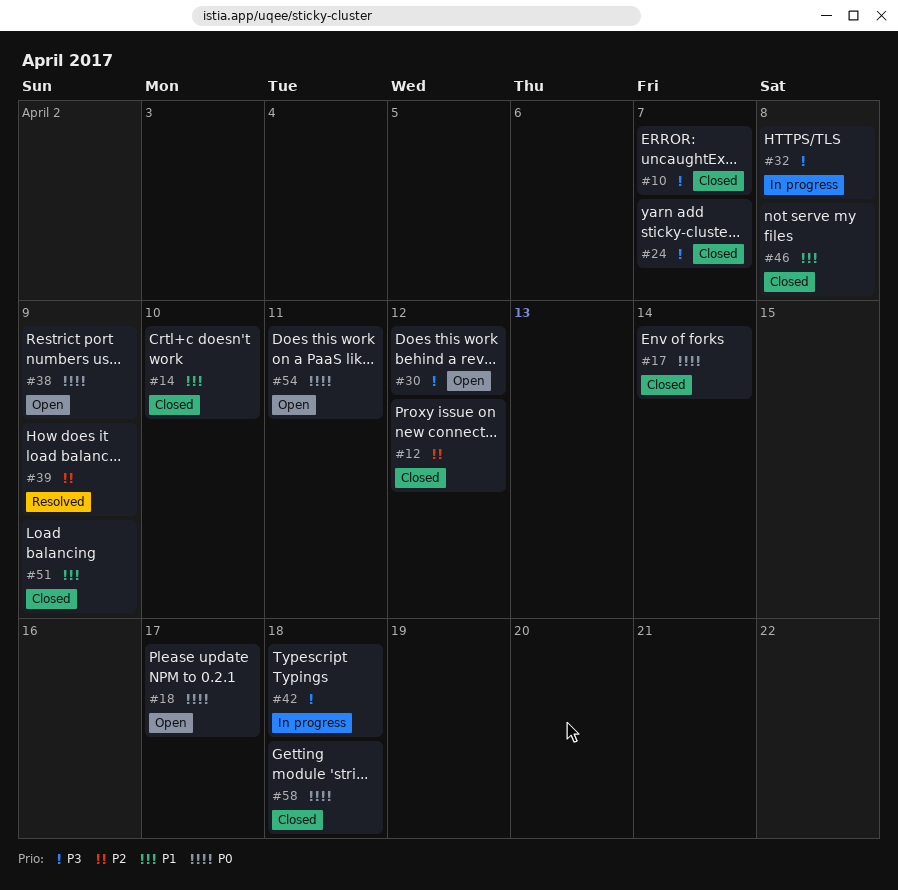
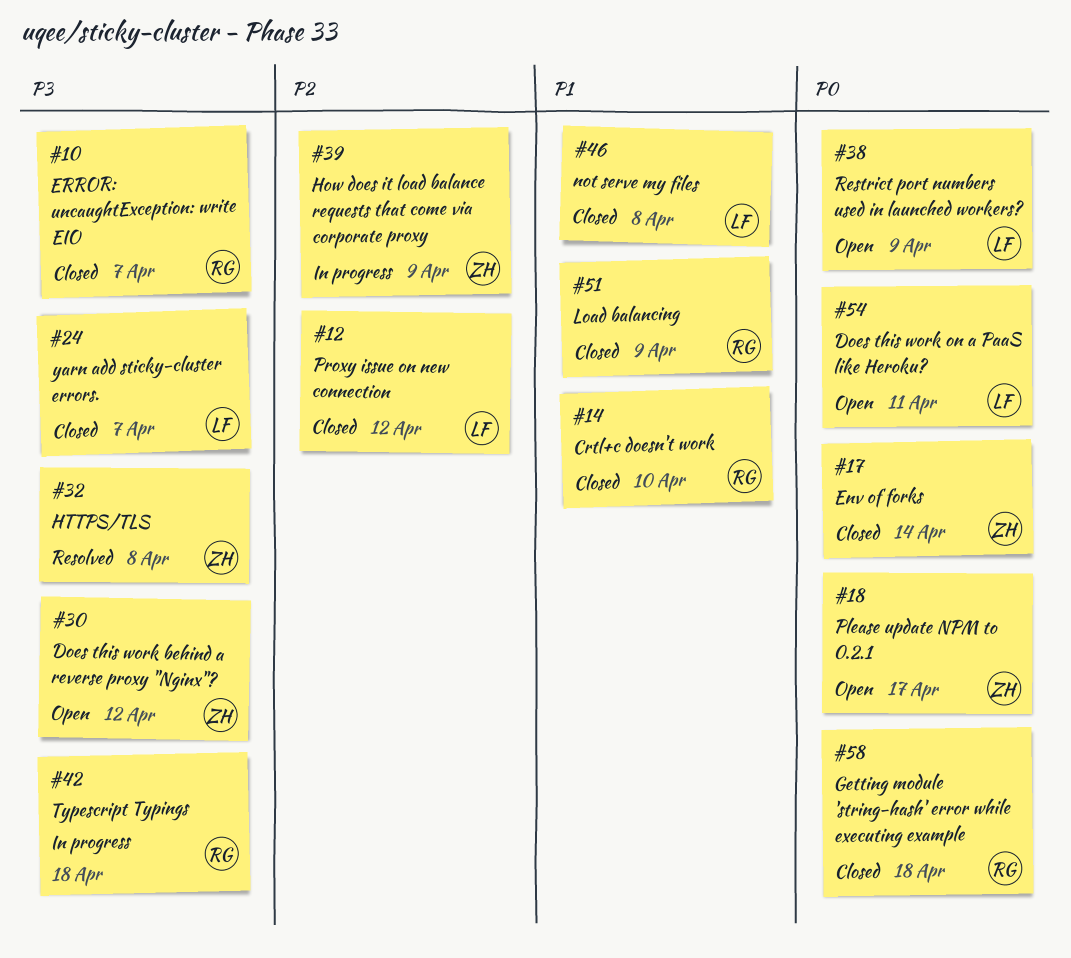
#32, status: In progress -> Resolved
#39, status: Resolved -> In progress

